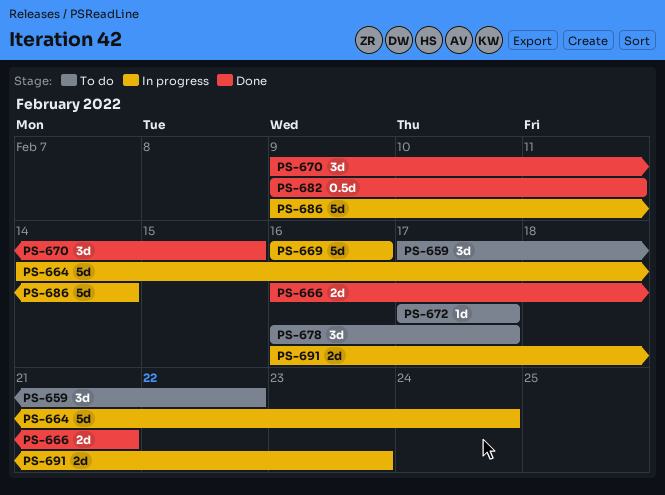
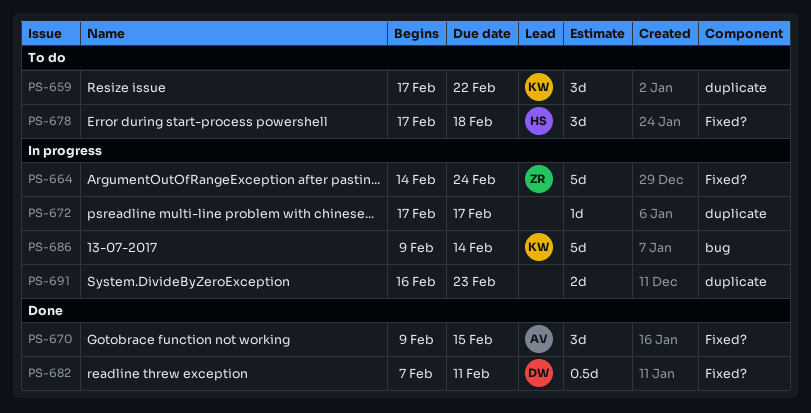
PS-666: present -> none
PS-669: present -> none
PS-672, status: To do -> In progress
PS-678, start: Feb 16 -> Feb 17
PS-678, due: Feb 17 -> Feb 18
PS-682, start: Feb 9 -> Feb 7

